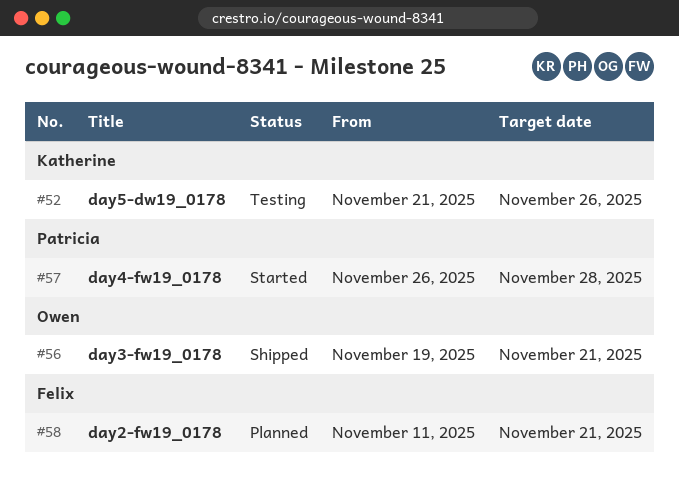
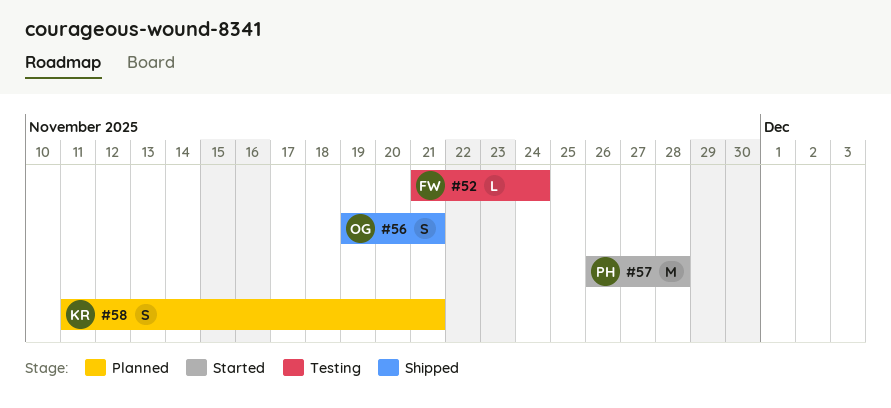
#52, owner: Katherine -> Felix
#52, due: Nov 26 -> Nov 24
#58, owner: Felix -> Katherine

